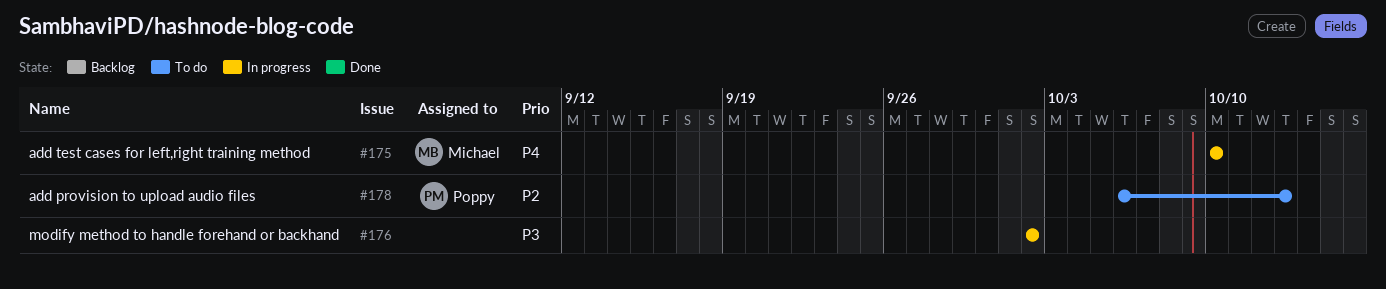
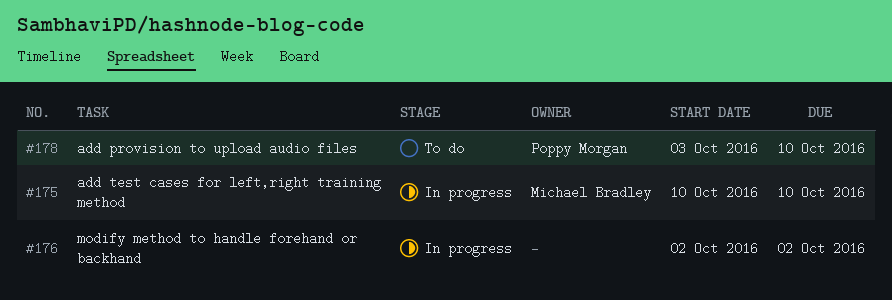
#178, start: Oct 6 -> Oct 3
#178, due: Oct 13 -> Oct 10

